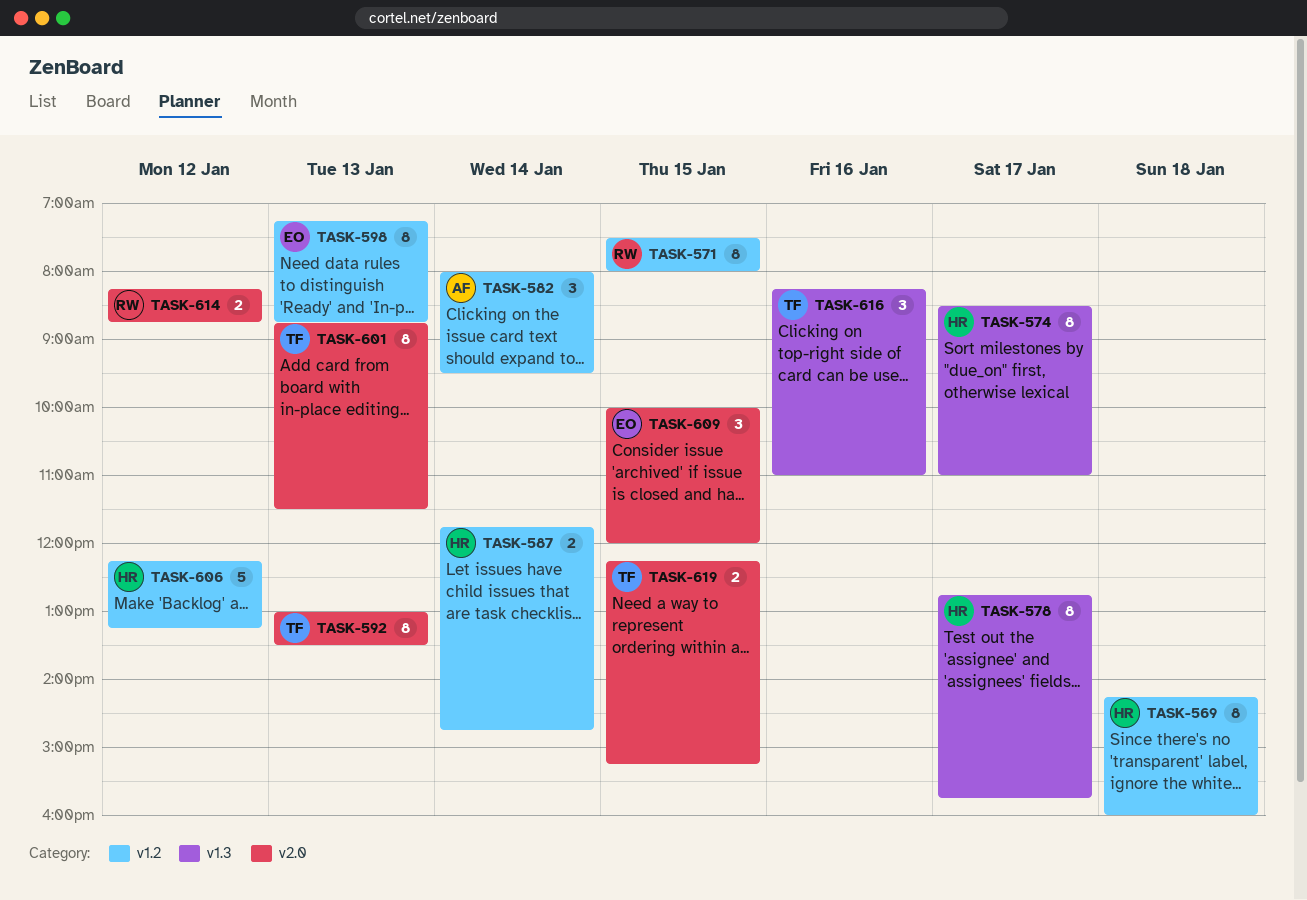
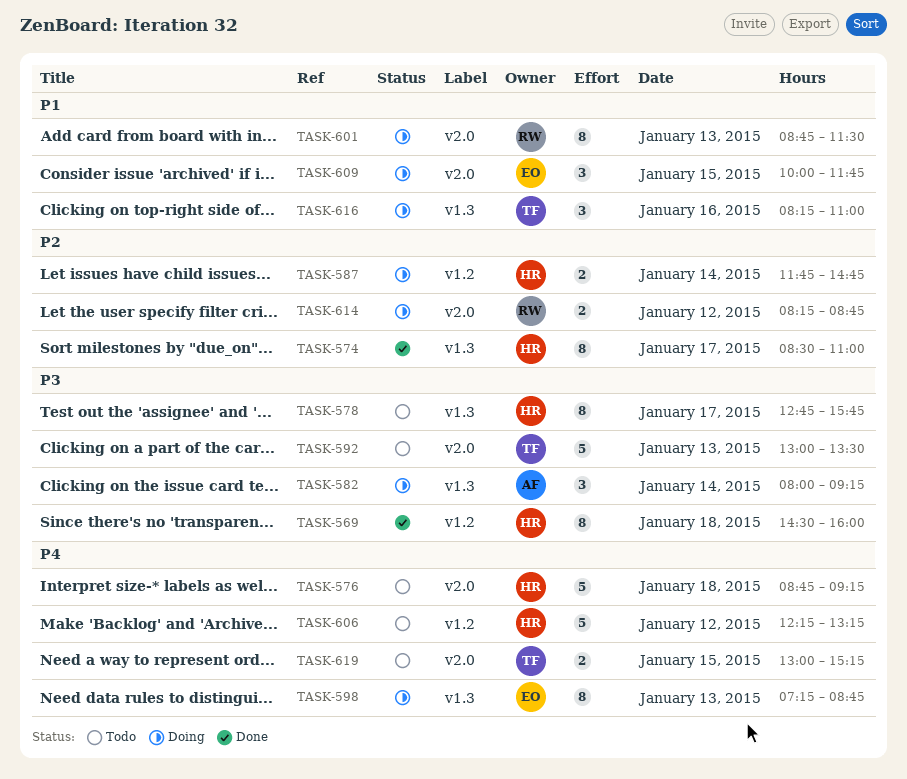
TASK-569, begins: 14:15 -> 14:30
TASK-571: present -> none
TASK-576: none -> present
TASK-582, label: v1.2 -> v1.3
TASK-582, ends: 09:30 -> 09:15
TASK-592, estimate: 8 -> 5
TASK-598, label: v1.2 -> v1.3
TASK-601, owner: TF -> RW
TASK-609, ends: 12:00 -> 11:45
TASK-619, begins: 12:15 -> 13:00

